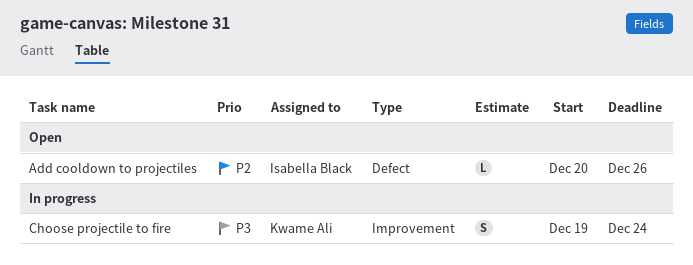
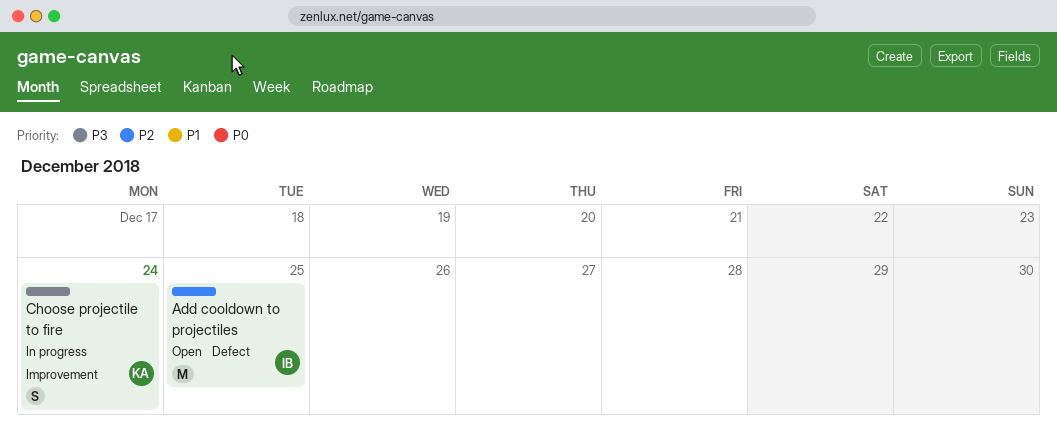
Add cooldown to projectiles, estimate: L -> M
Add cooldown to projectiles, due: Dec 26 -> Dec 25

